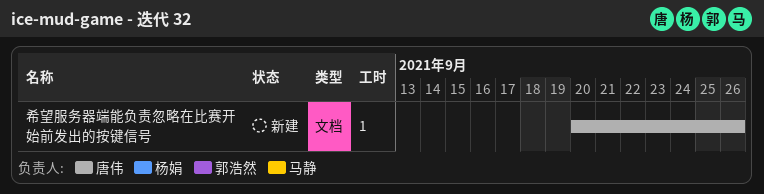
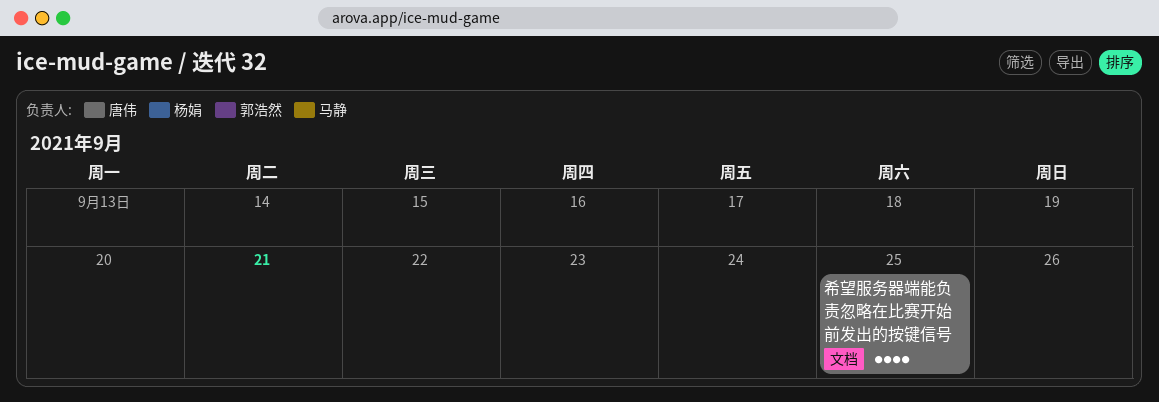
希望服务器端能负责忽略在比赛开始前发出的按键信号, estimate: 1 -> 4
希望服务器端能负责忽略在比赛开始前发出的按键信号, due: Sep 26 -> Sep 25

